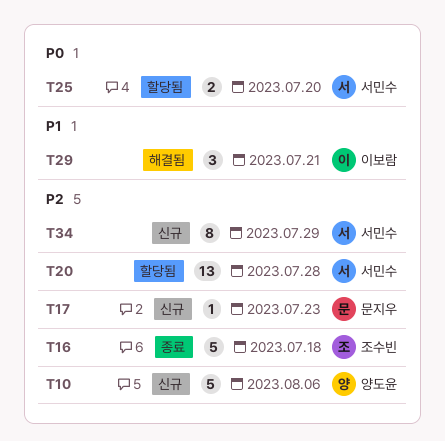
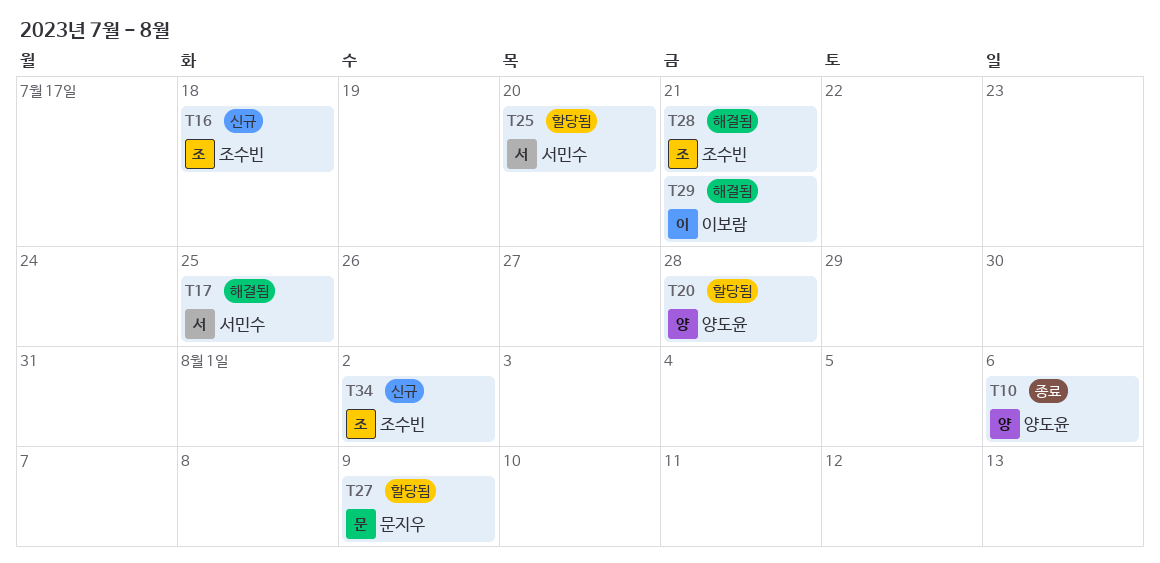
T10, status: 신규 -> 종료
T16, status: 종료 -> 신규
T17, status: 신규 -> 해결됨
T17, owner: 문지우 -> 서민수
T17, due: Jul 23 -> Jul 25
T20, owner: 서민수 -> 양도윤
T27: none -> present
T28: none -> present
T34, owner: 서민수 -> 조수빈
T34, due: Jul 29 -> Aug 2

